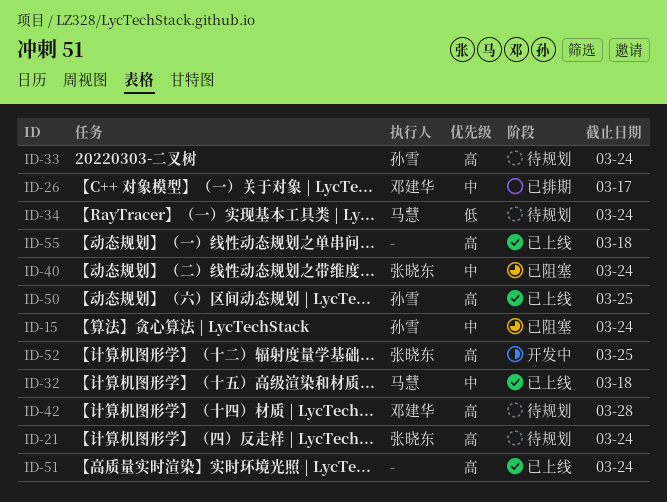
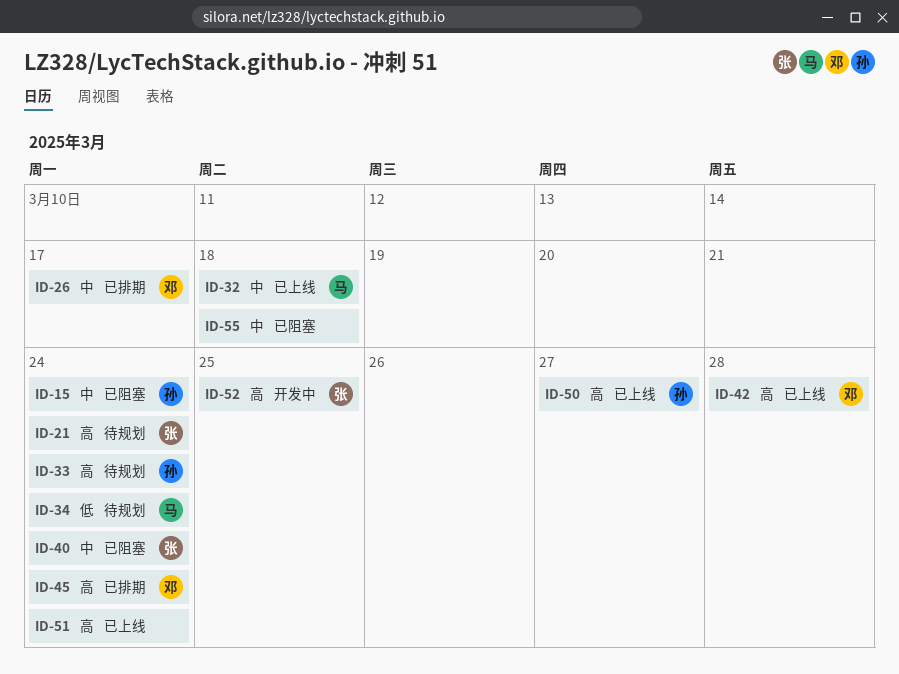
ID-42, status: 待规划 -> 已上线
ID-45: none -> present
ID-50, due: Mar 25 -> Mar 27
ID-55, status: 已上线 -> 已阻塞
ID-55, priority: 高 -> 中

